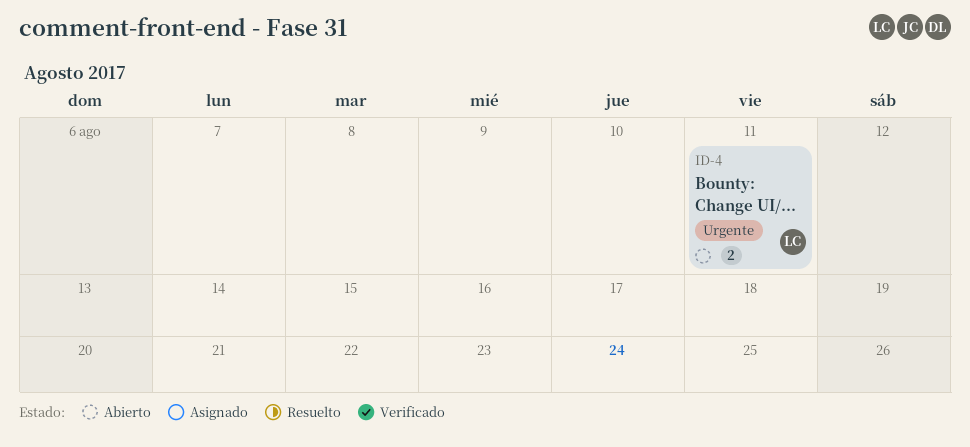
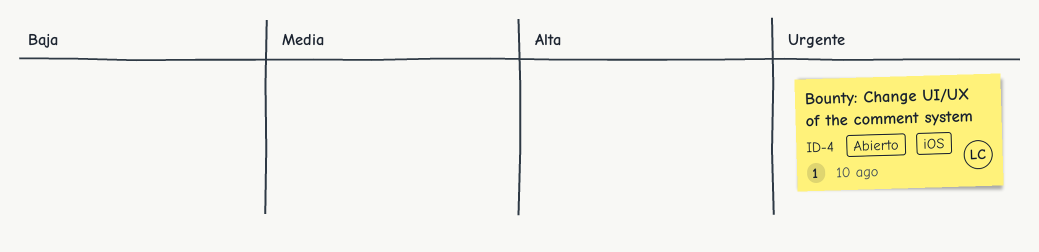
ID-4, estimate: 2 -> 1
ID-4, due: Aug 11 -> Aug 10

